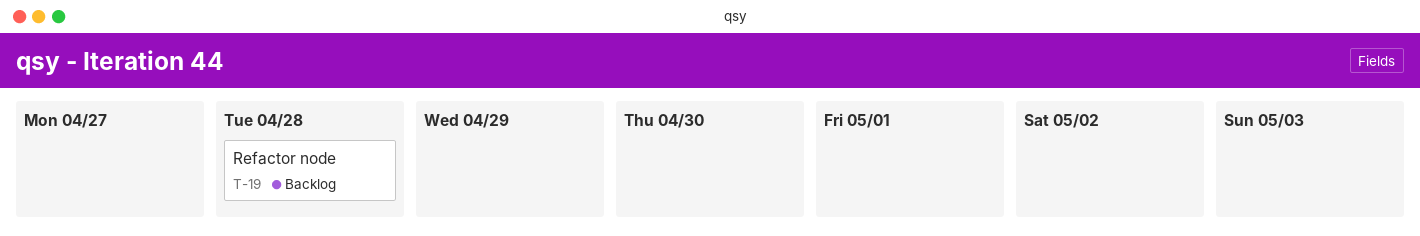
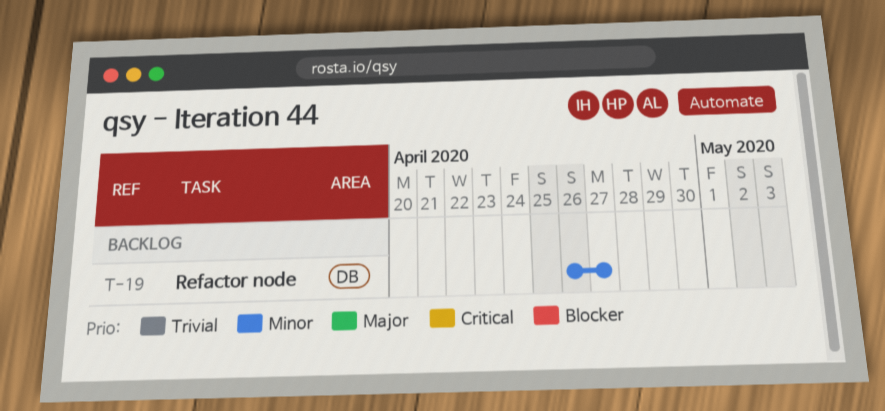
T-19, due: Apr 28 -> Apr 27

